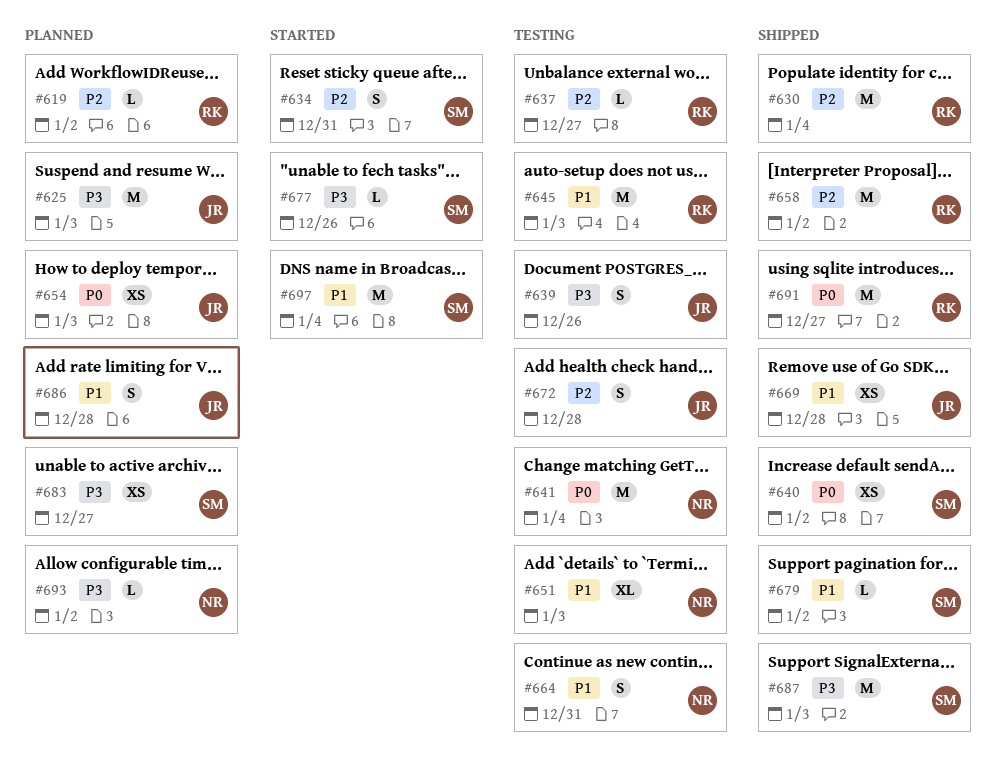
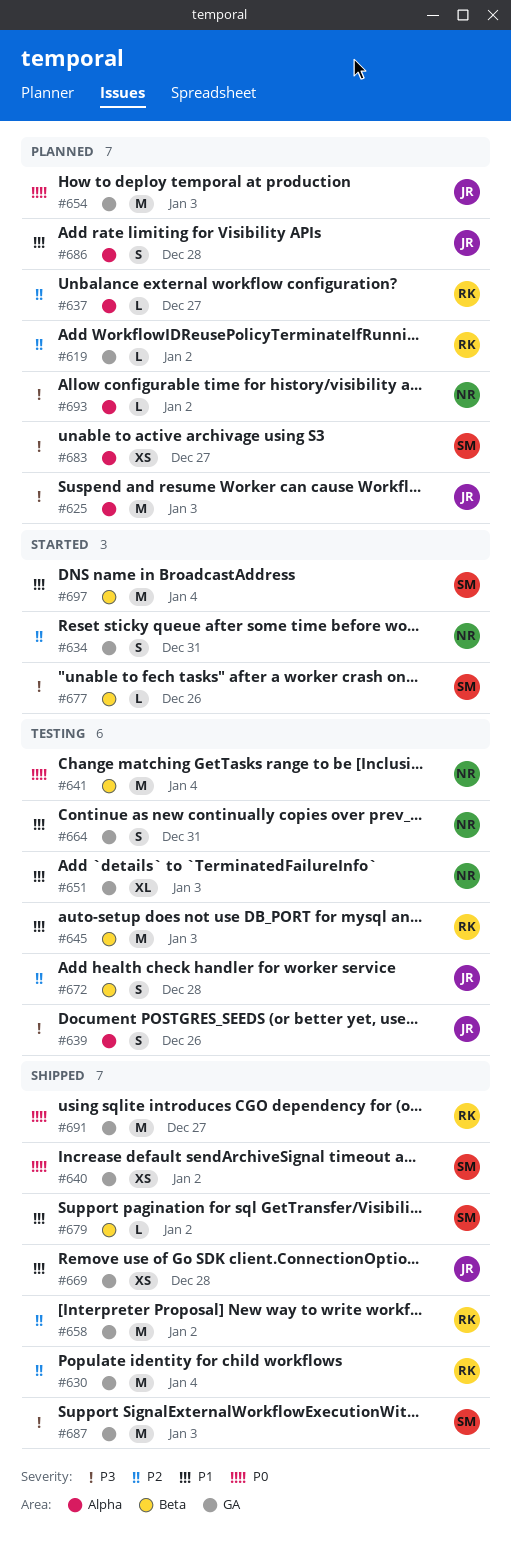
#634, owner: SM -> NR
#637, status: Testing -> Planned
#654, estimate: XS -> M

